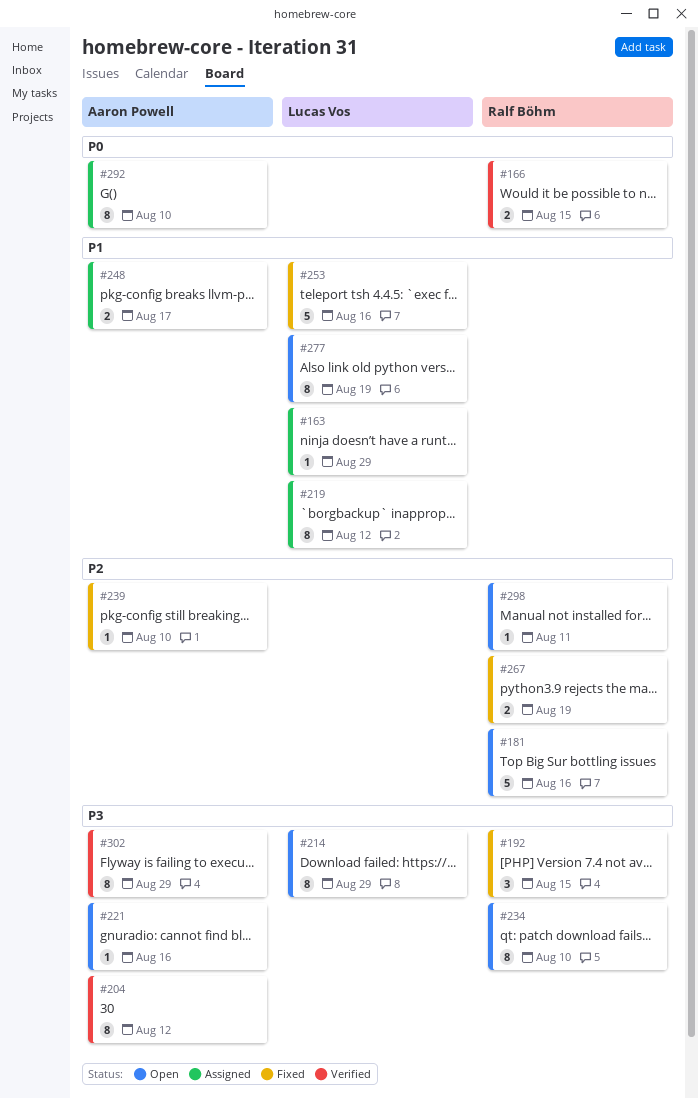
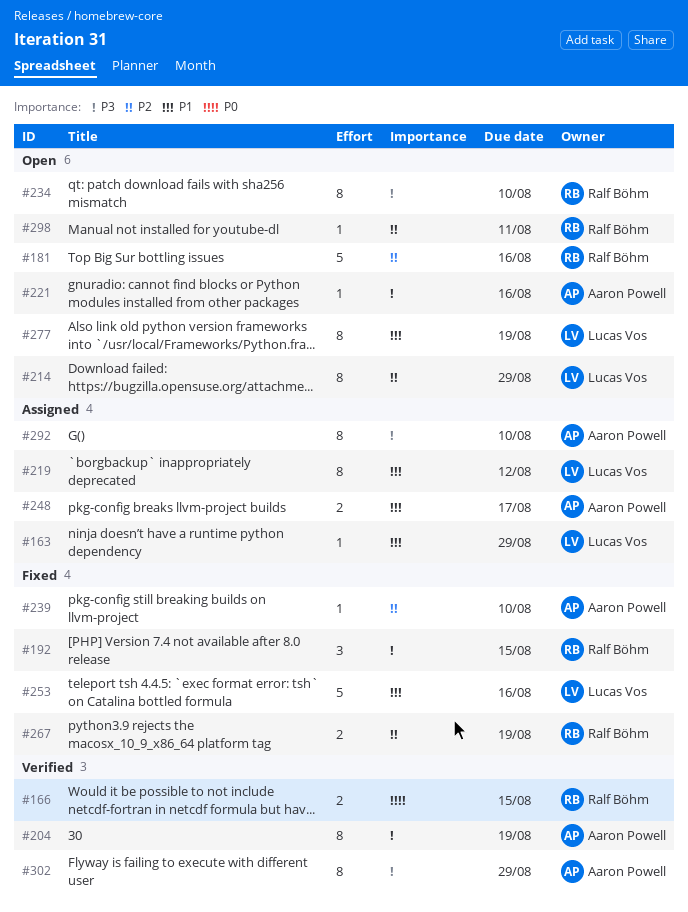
#204, due: Aug 12 -> Aug 19
#214, priority: P3 -> P2
#292, priority: P0 -> P3

